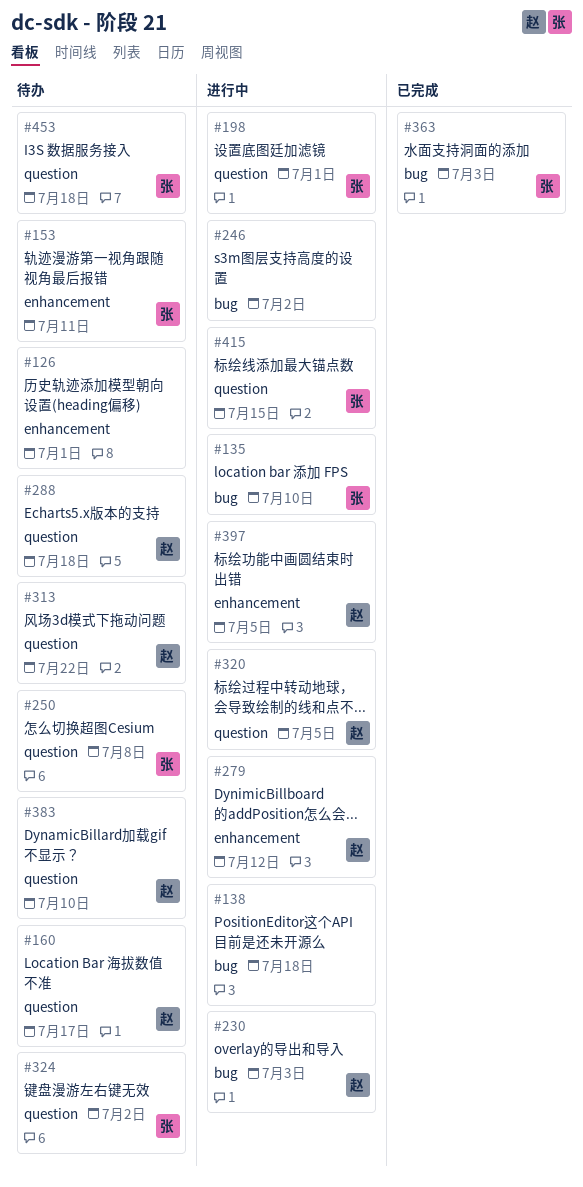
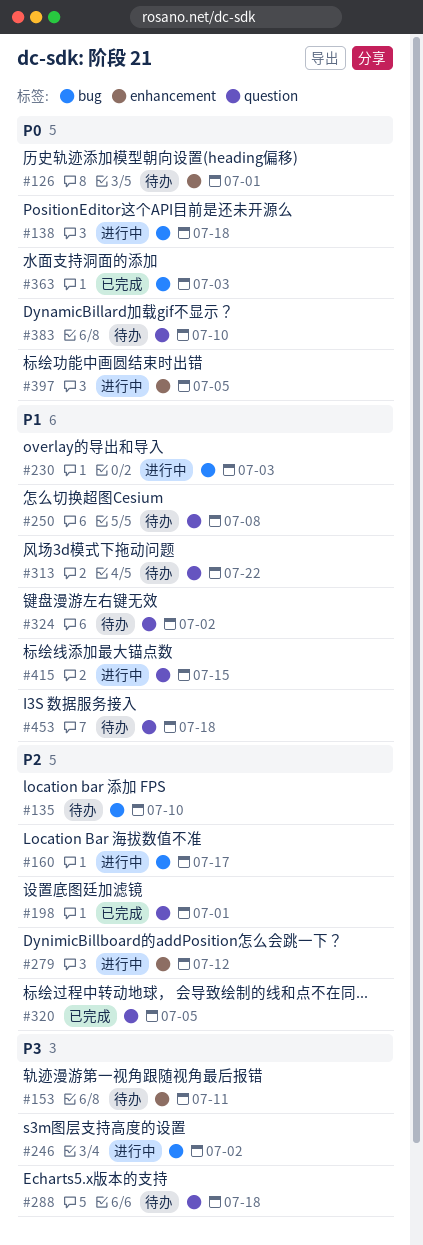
#135, status: 进行中 -> 待办
#160, status: 待办 -> 进行中
#160, label: question -> bug
#198, status: 进行中 -> 已完成
#320, status: 进行中 -> 已完成

